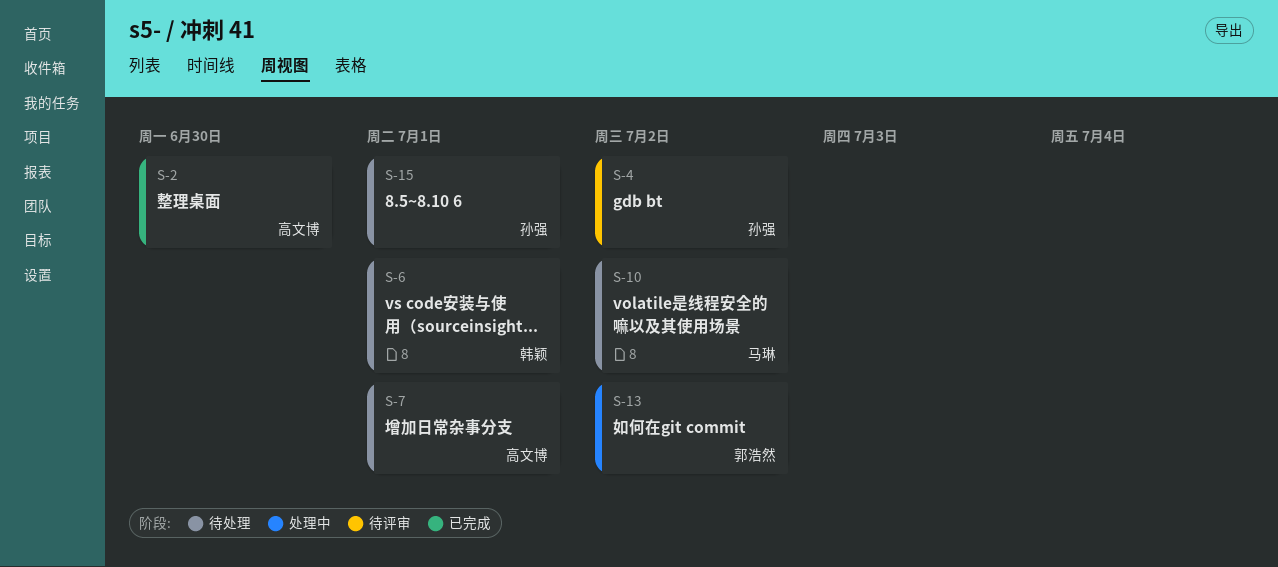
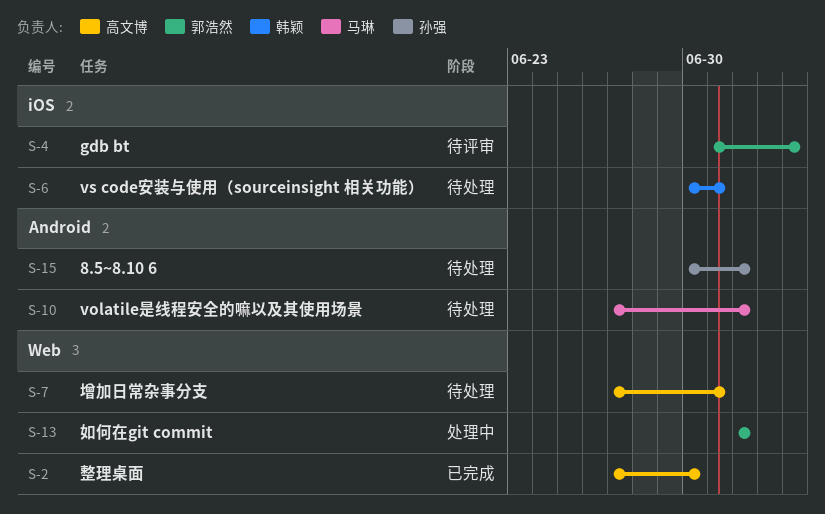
S-4, owner: 孙强 -> 郭浩然
S-4, due: Jul 2 -> Jul 4
S-15, due: Jul 1 -> Jul 2

